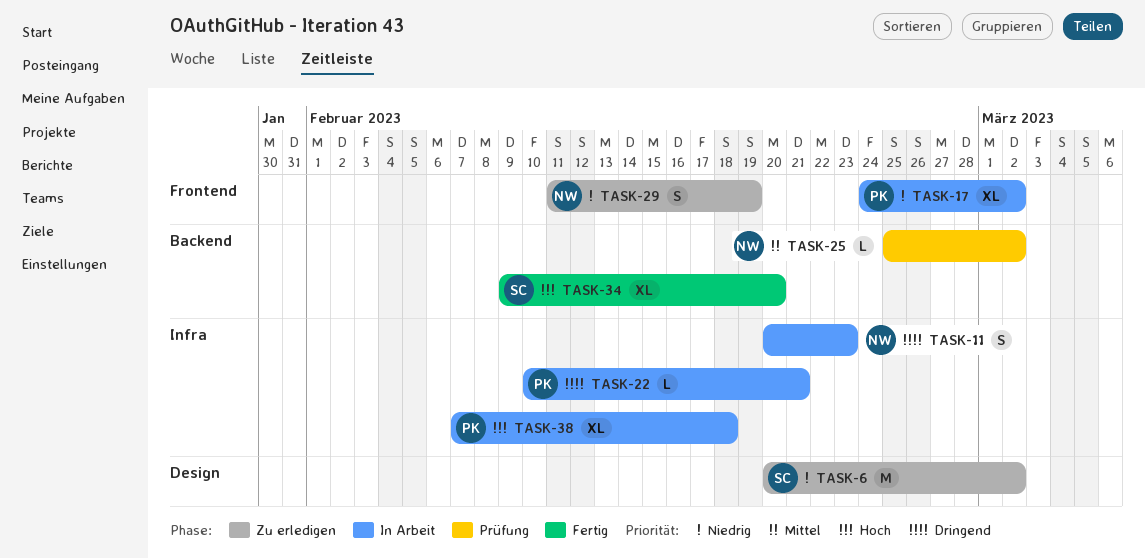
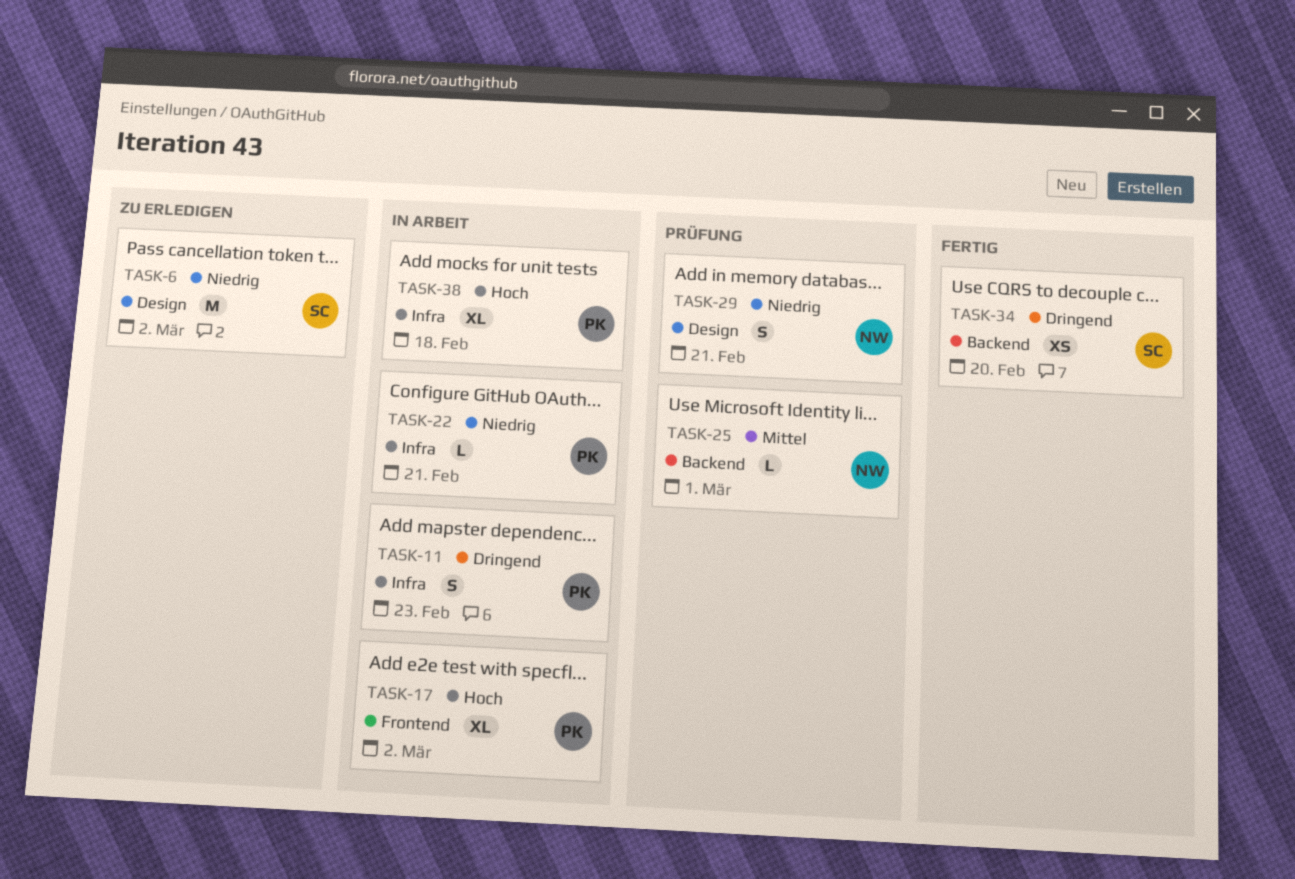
TASK-11, owner: NW -> PK
TASK-17, priority: Niedrig -> Hoch
TASK-22, priority: Dringend -> Niedrig
TASK-25, due: Mar 2 -> Mar 1
TASK-29, status: Zu erledigen -> Prüfung
TASK-29, label: Frontend -> Design
TASK-29, due: Feb 19 -> Feb 21
TASK-34, priority: Hoch -> Dringend
TASK-34, estimate: XL -> XS

